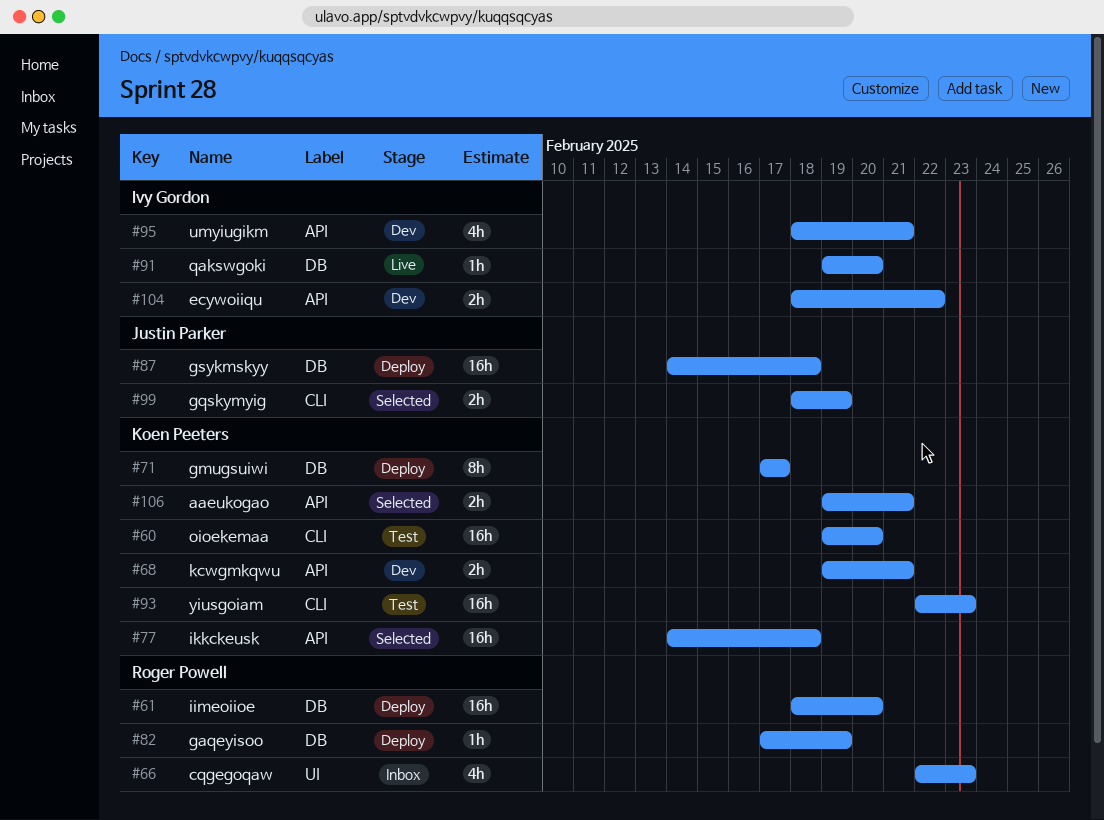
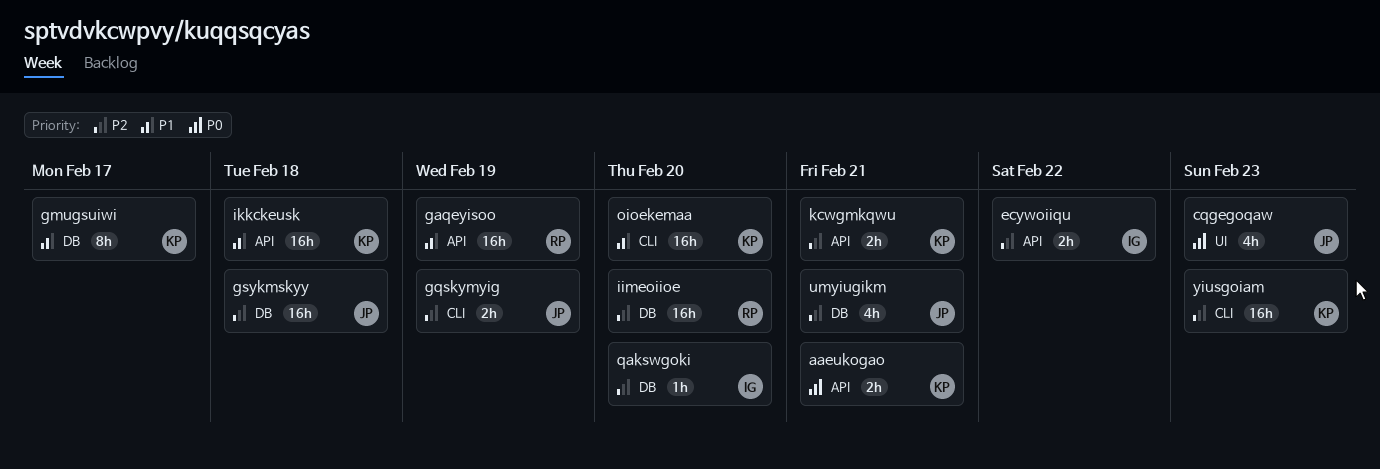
cqgegoqaw, owner: Roger Powell -> Justin Parker
gaqeyisoo, label: DB -> API
gaqeyisoo, estimate: 1h -> 16h
umyiugikm, owner: Ivy Gordon -> Justin Parker
umyiugikm, label: API -> DB

